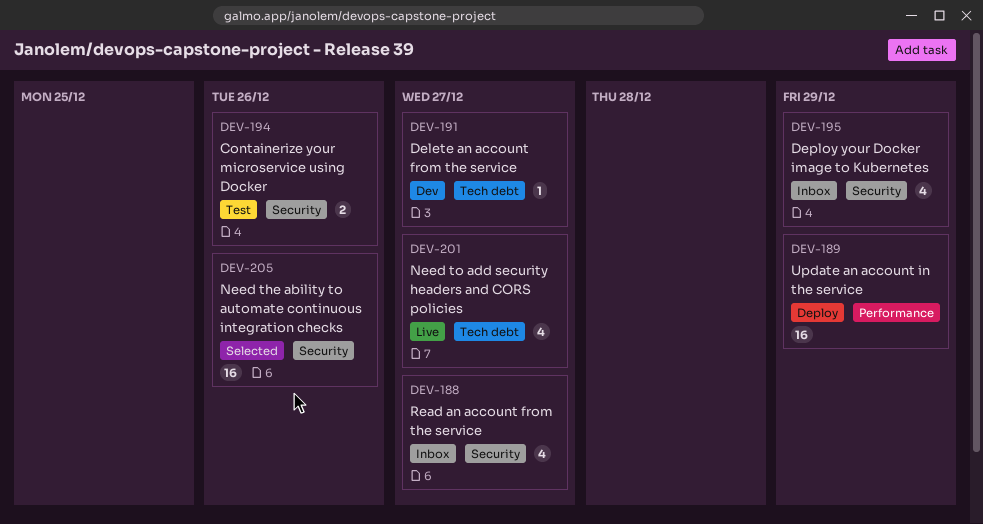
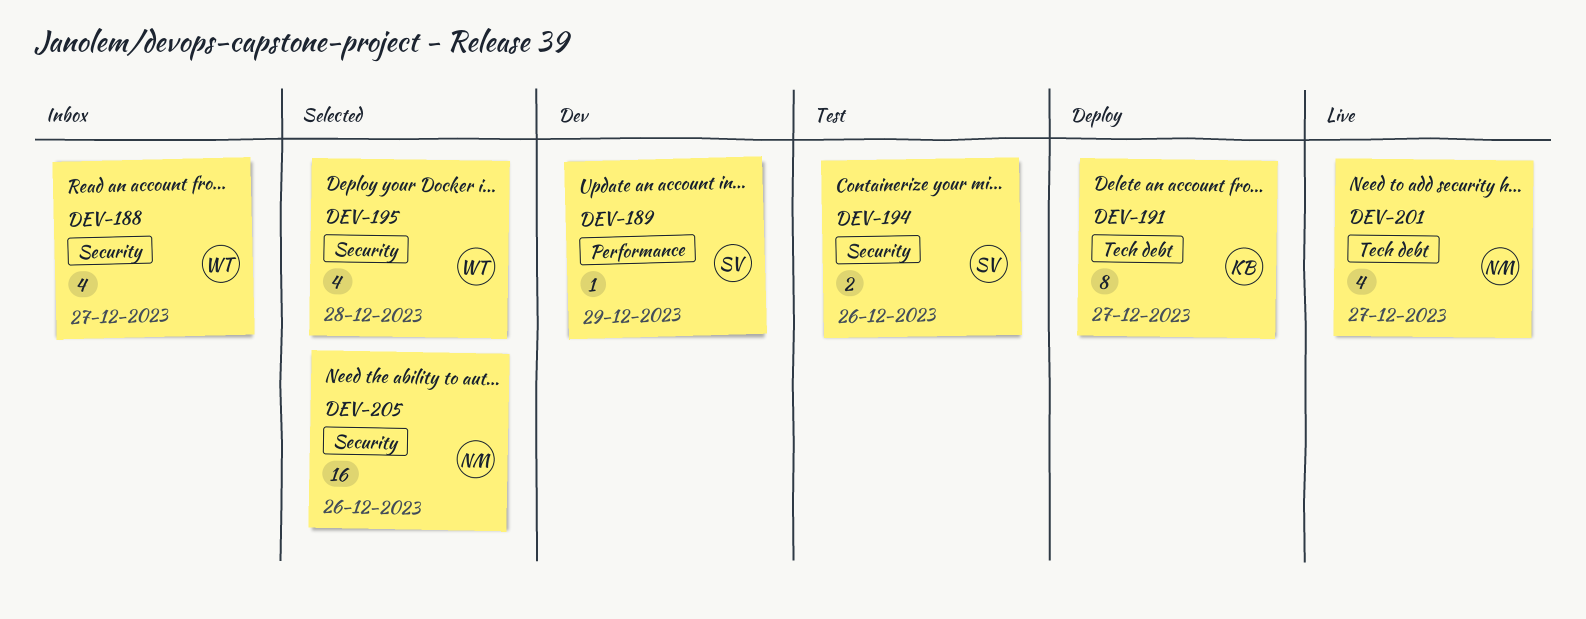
DEV-189, status: Deploy -> Dev
DEV-189, estimate: 16 -> 1
DEV-191, status: Dev -> Deploy
DEV-191, estimate: 1 -> 8
DEV-195, status: Inbox -> Selected
DEV-195, due: Dec 29 -> Dec 28

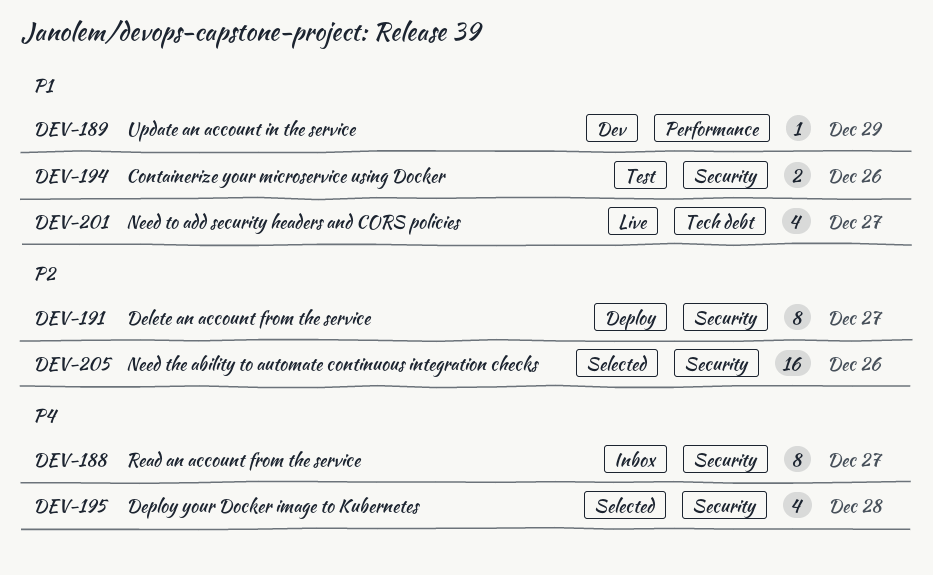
DEV-188, estimate: 4 -> 8
DEV-191, label: Tech debt -> Security

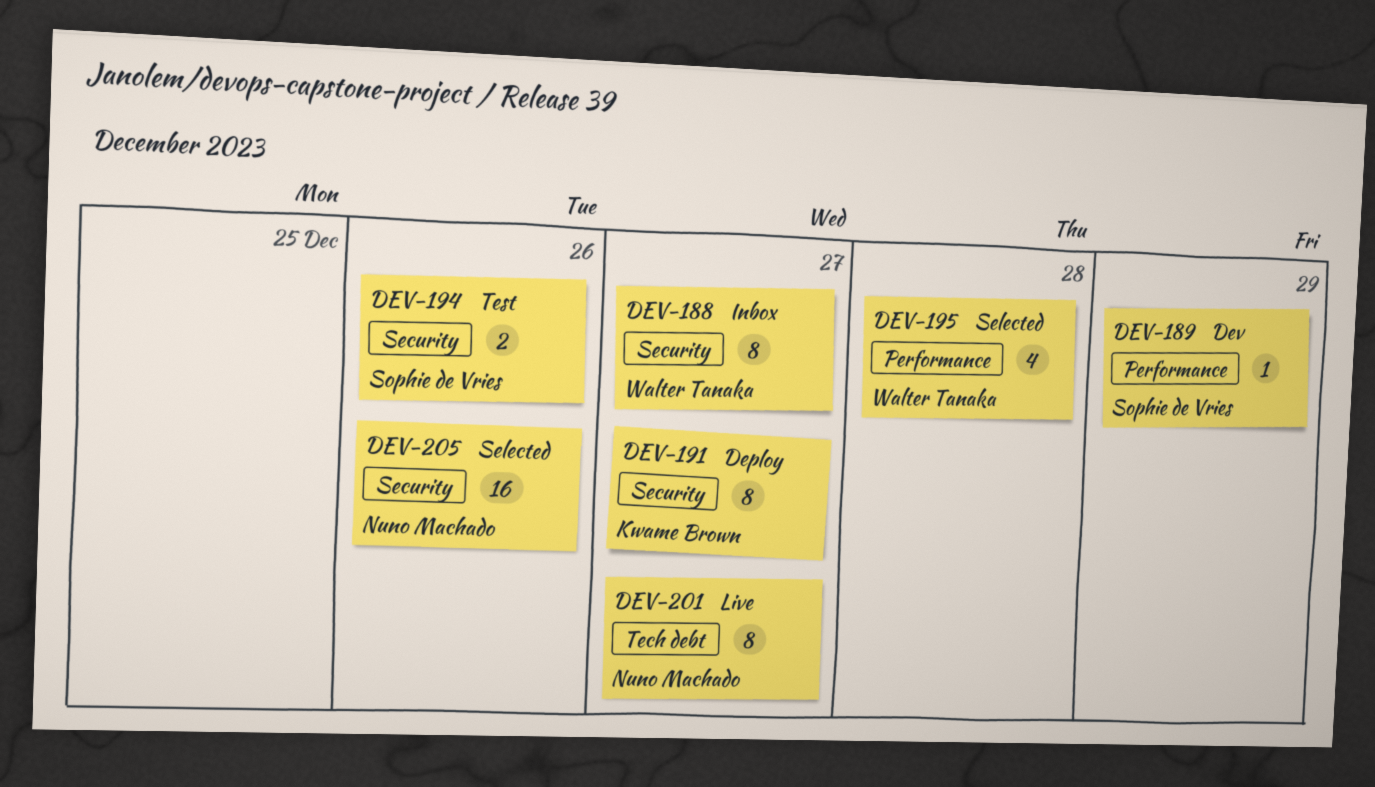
DEV-195, label: Security -> Performance
DEV-201, estimate: 4 -> 8

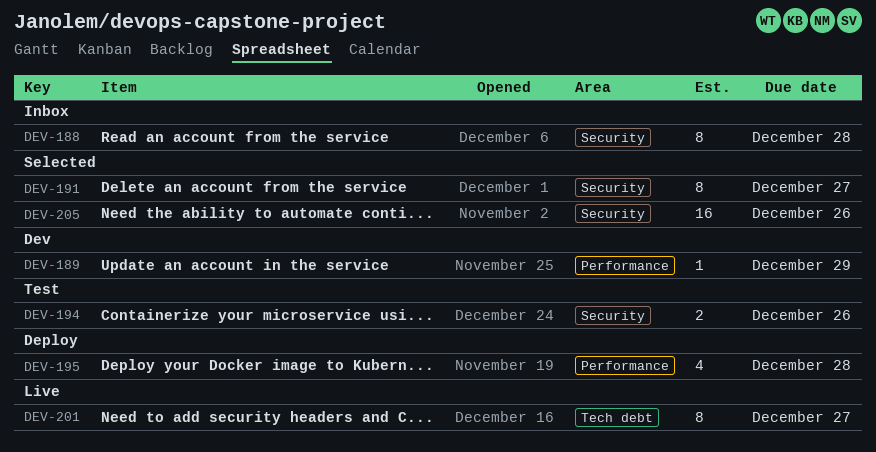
DEV-188, due: Dec 27 -> Dec 28
DEV-191, status: Deploy -> Selected
DEV-195, status: Selected -> Deploy

